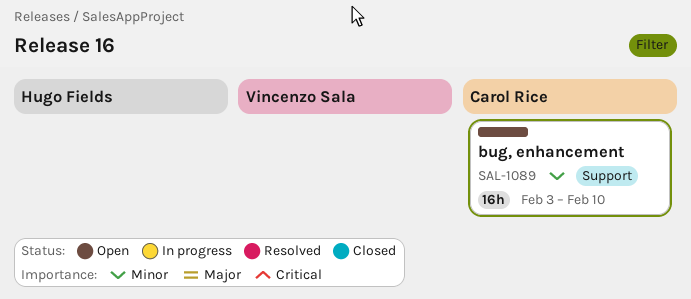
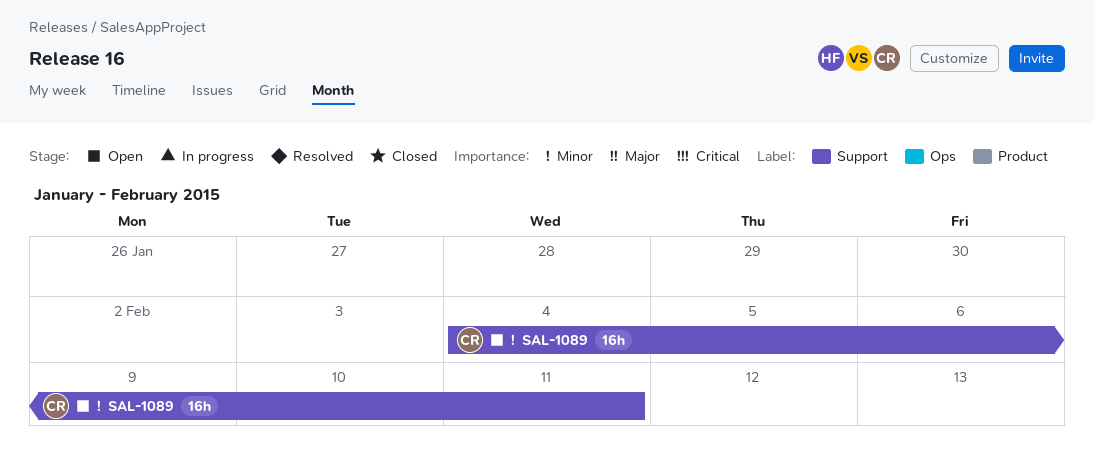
SAL-1089, start: Feb 3 -> Feb 4
SAL-1089, due: Feb 10 -> Feb 11

